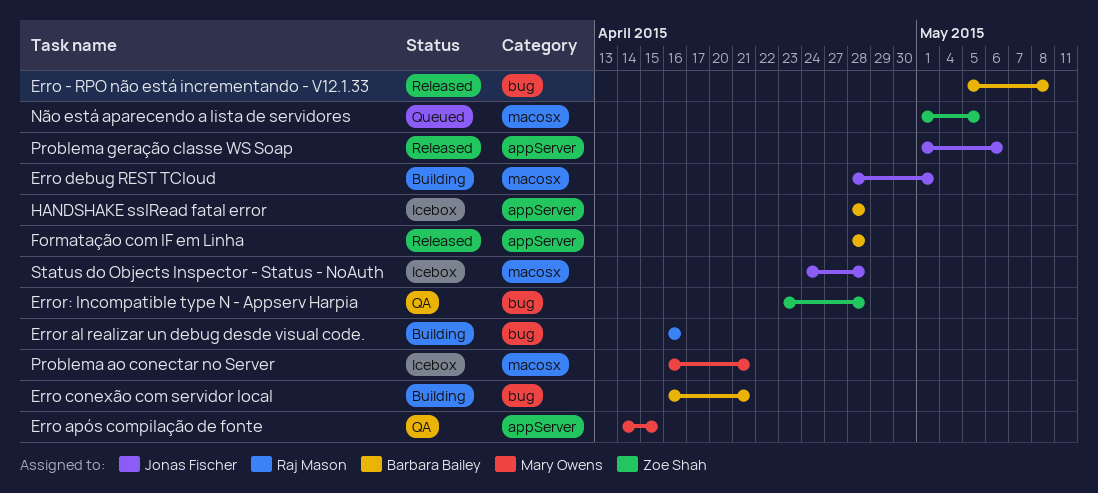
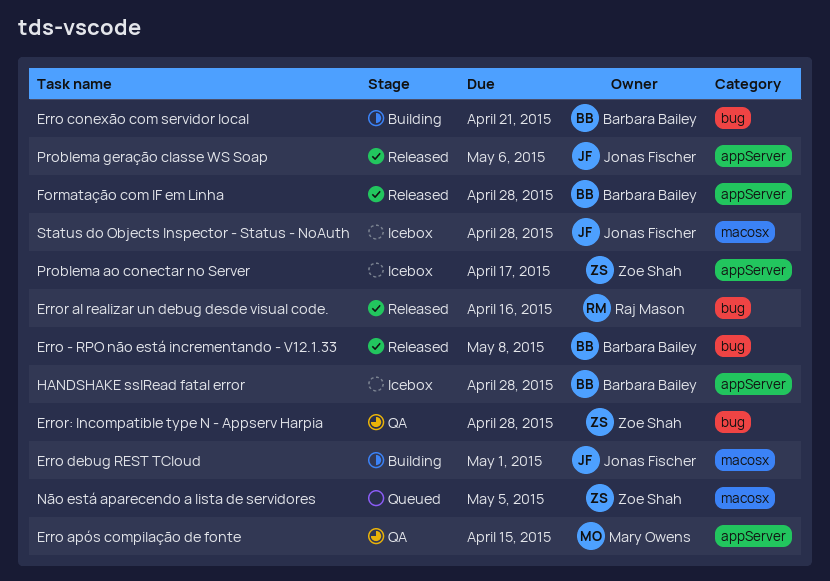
Error al realizar un debug desde visual code., status: Building -> Released
Problema ao conectar no Server, owner: Mary Owens -> Zoe Shah
Problema ao conectar no Server, label: macosx -> appServer
Problema ao conectar no Server, due: Apr 21 -> Apr 17

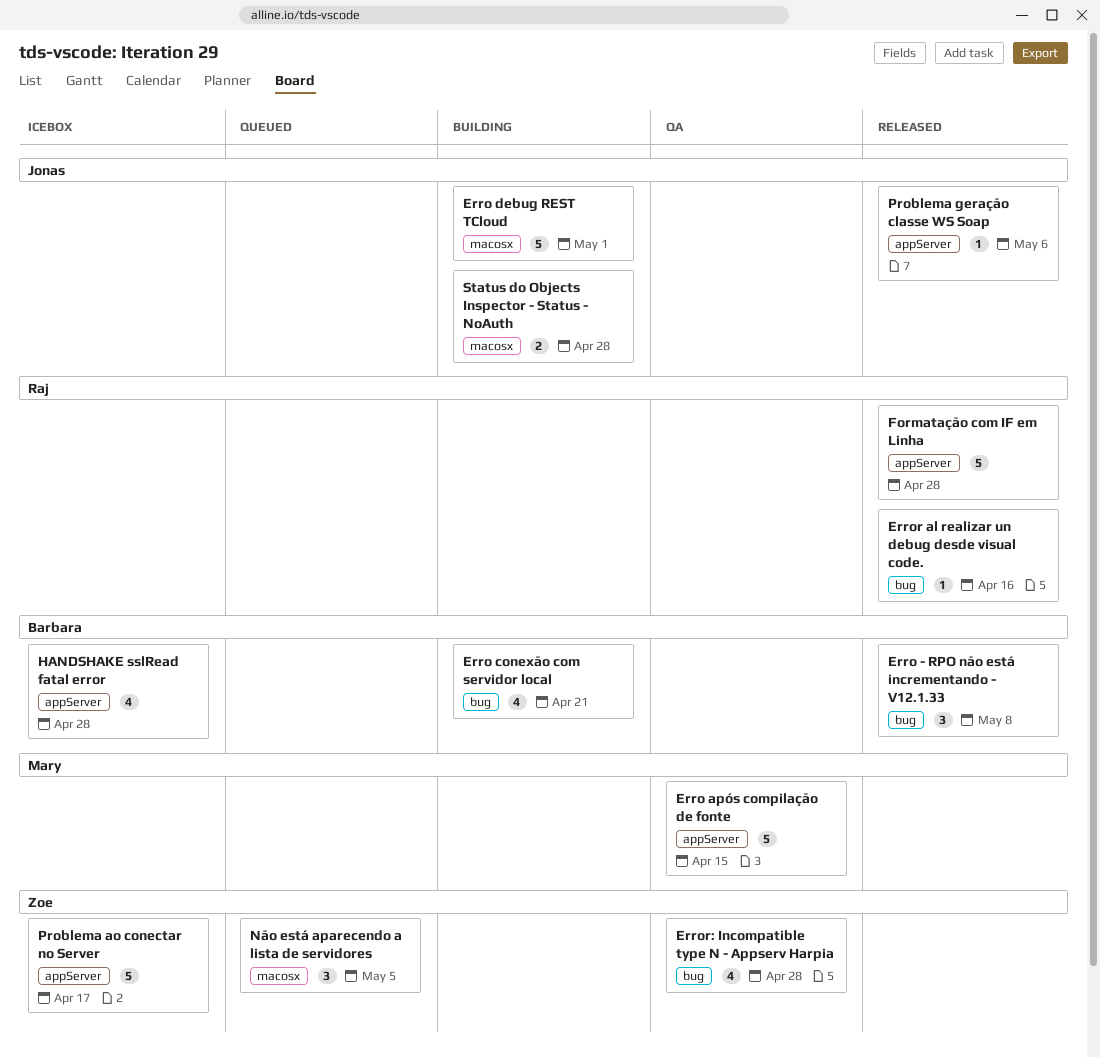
Formatação com IF em Linha, owner: Barbara Bailey -> Raj Mason
Status do Objects Inspector - Status - NoAuth, status: Icebox -> Building

